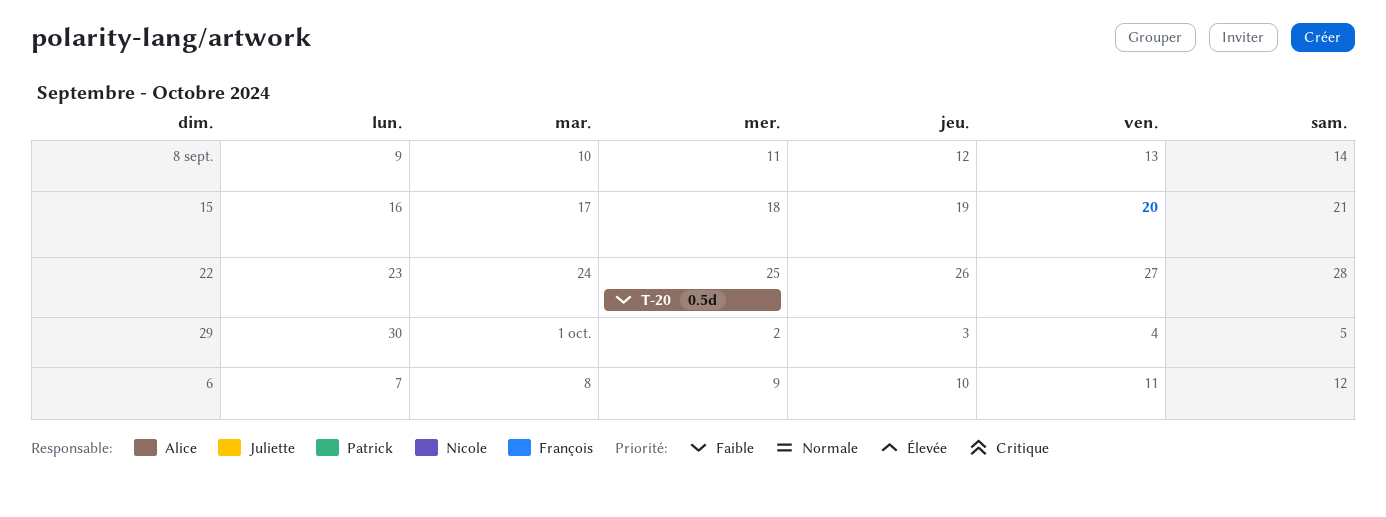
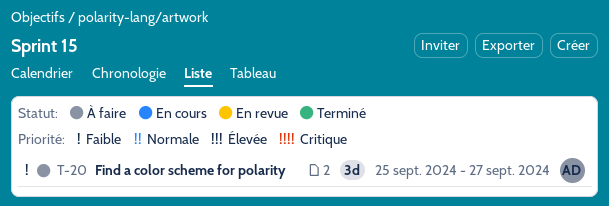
T-20, estimate: 0.5d -> 3d
T-20, due: Sep 25 -> Sep 27

